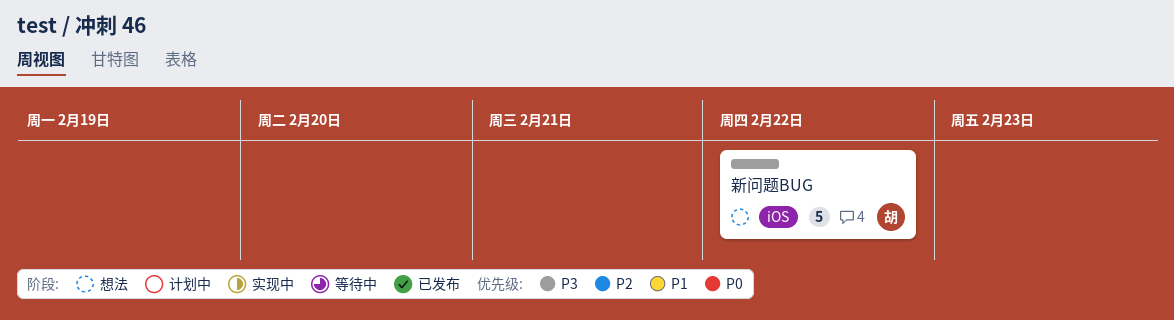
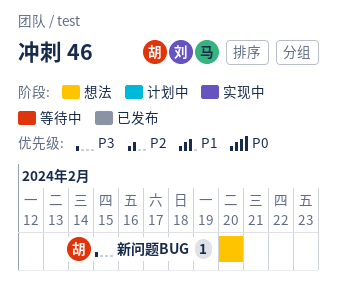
新问题BUG, estimate: 5 -> 1
新问题BUG, due: Feb 22 -> Feb 20

